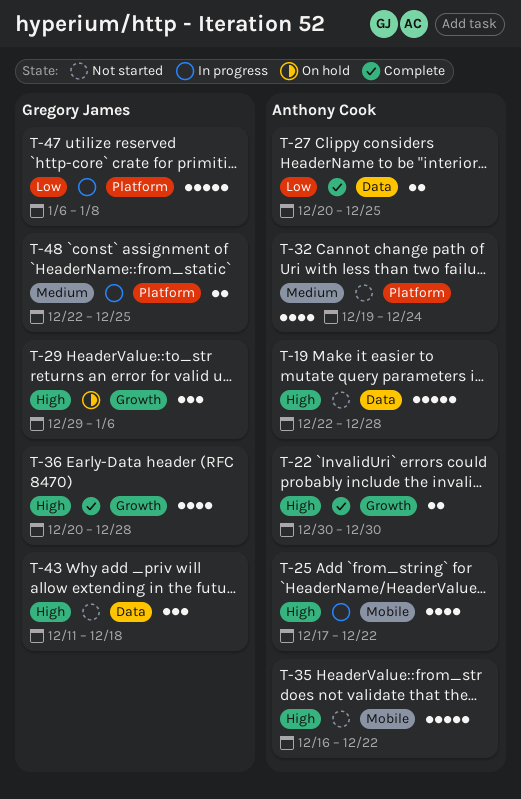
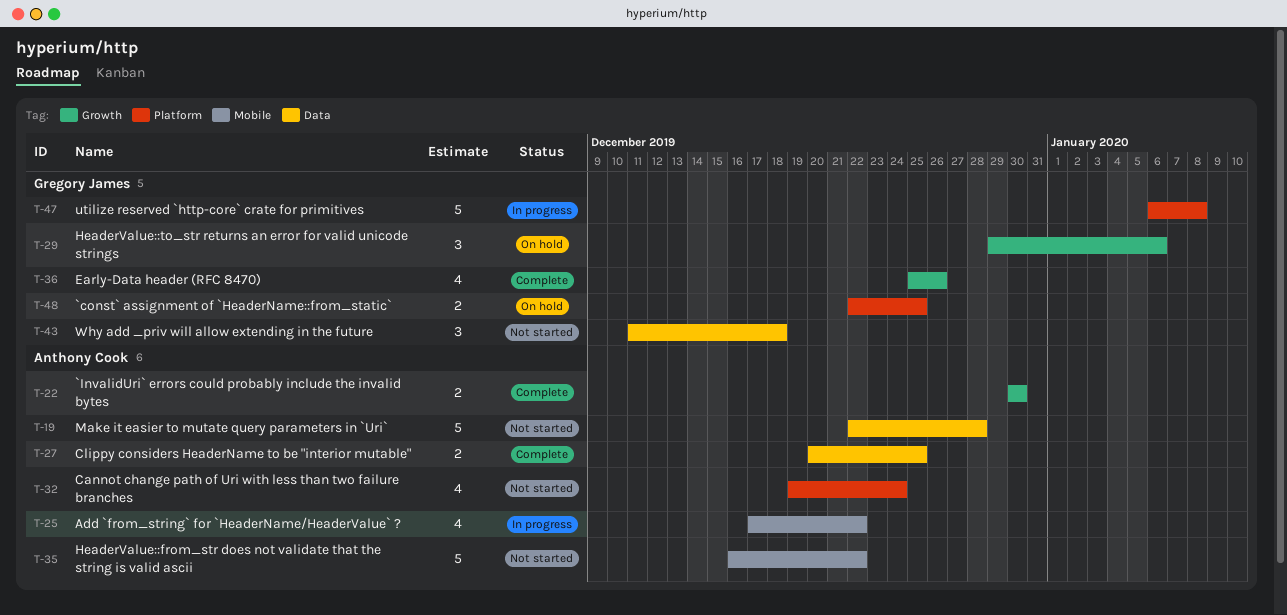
T-36, start: Dec 20 -> Dec 25
T-36, due: Dec 28 -> Dec 26
T-48, status: In progress -> On hold

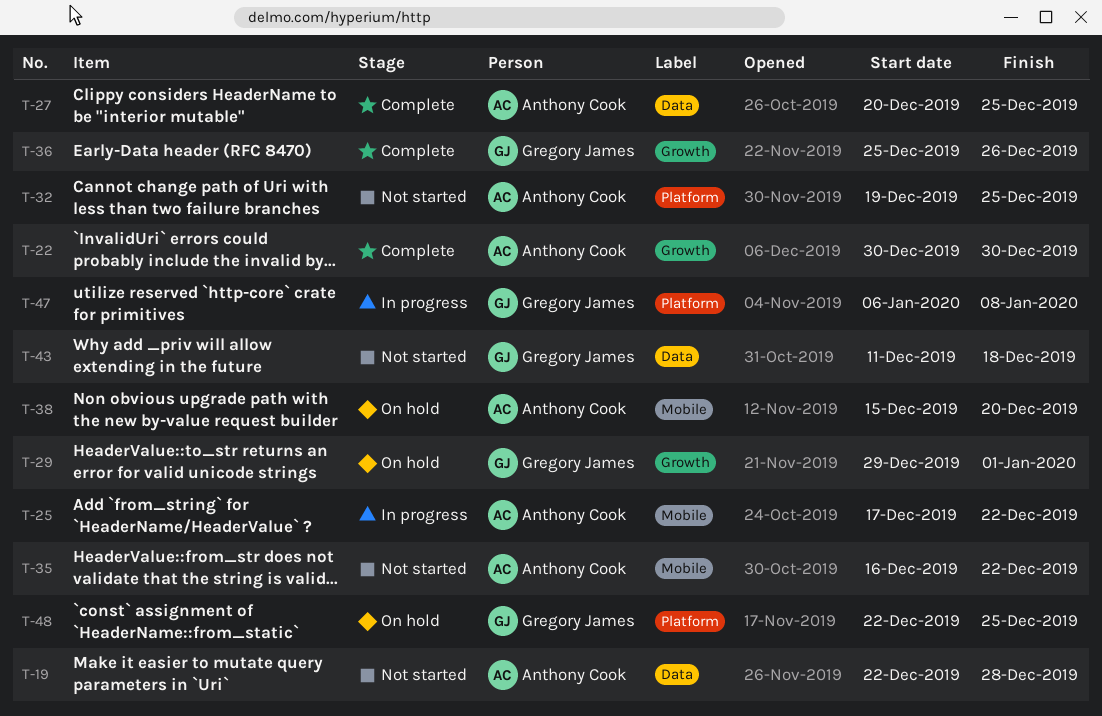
T-29, due: Jan 6 -> Jan 1
T-32, due: Dec 24 -> Dec 25
T-38: none -> present

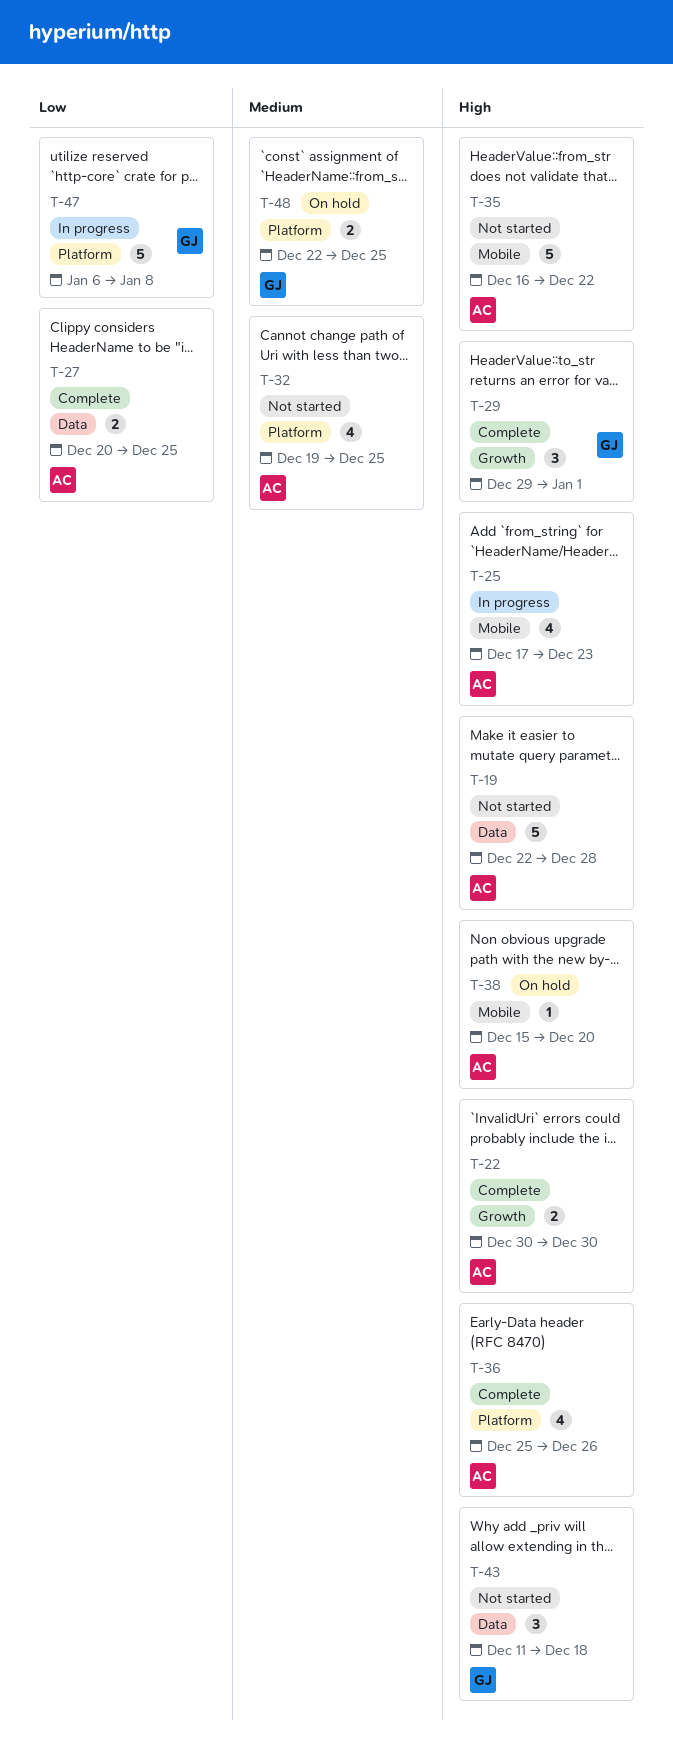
T-25, due: Dec 22 -> Dec 23
T-29, status: On hold -> Complete
T-36, owner: Gregory James -> Anthony Cook
T-36, label: Growth -> Platform

